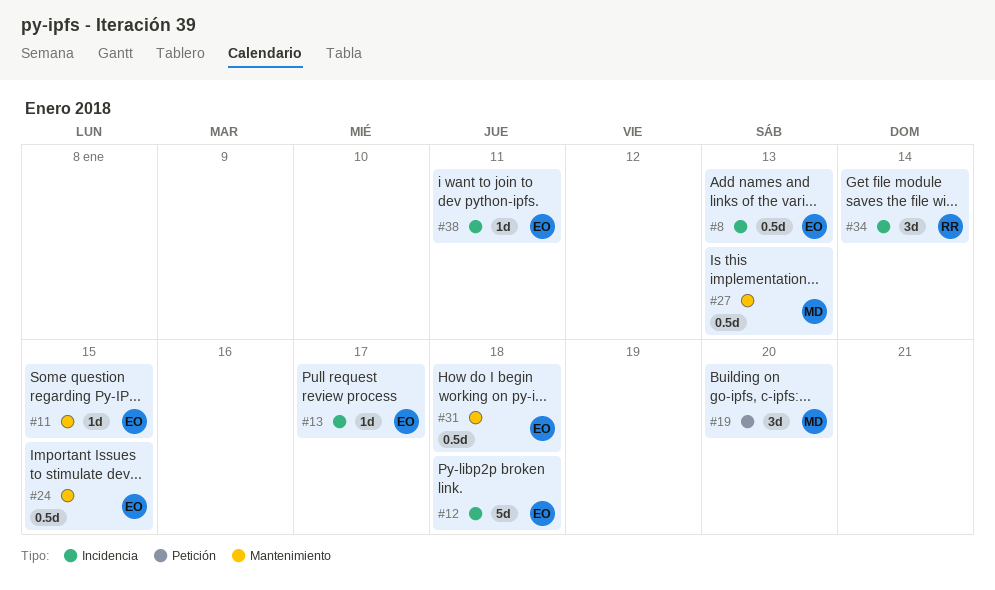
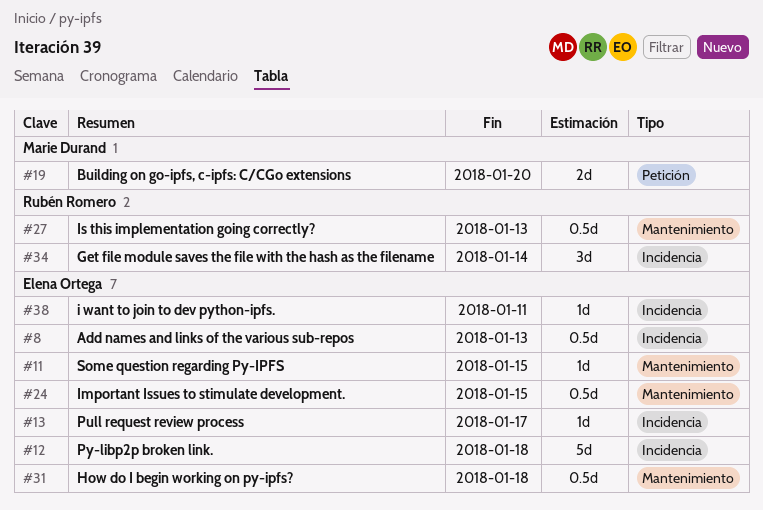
#19, estimate: 3d -> 2d
#27, owner: Marie Durand -> Rubén Romero

